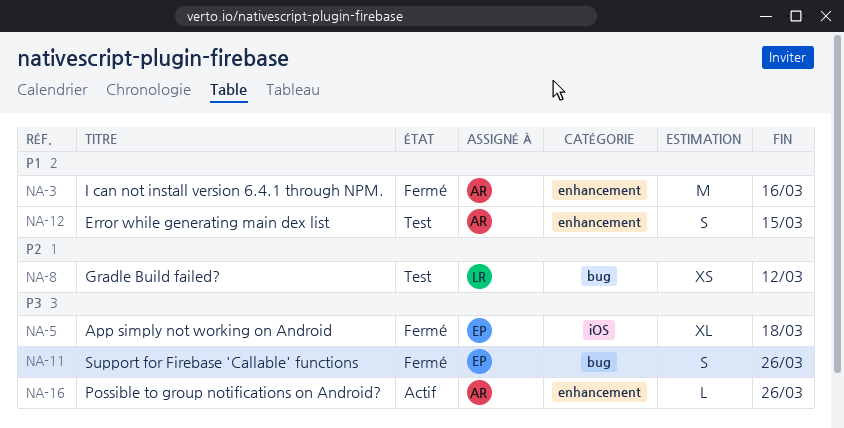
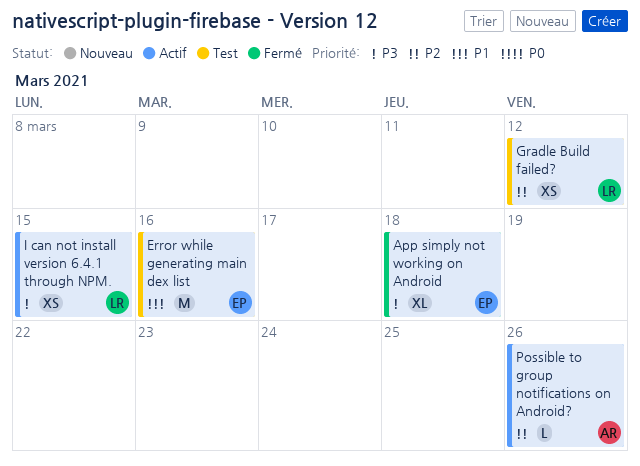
Error while generating main dex list, owner: AR -> EP
Error while generating main dex list, estimate: S -> M
Error while generating main dex list, due: Mar 15 -> Mar 16
I can not install version 6.4.1 through NPM., status: Fermé -> Actif
I can not install version 6.4.1 through NPM., owner: AR -> LR
I can not install version 6.4.1 through NPM., priority: P1 -> P3
I can not install version 6.4.1 through NPM., estimate: M -> XS
I can not install version 6.4.1 through NPM., due: Mar 16 -> Mar 15
Possible to group notifications on Android?, priority: P3 -> P2
Support for Firebase 'Callable' functions: present -> none

